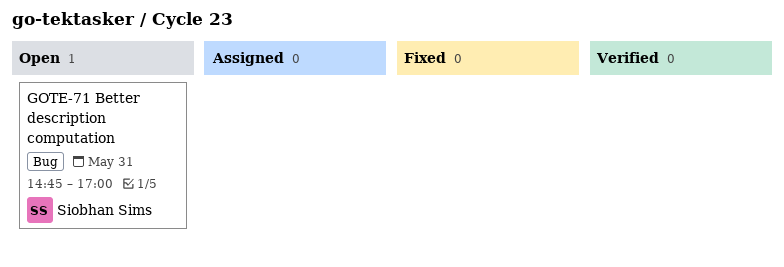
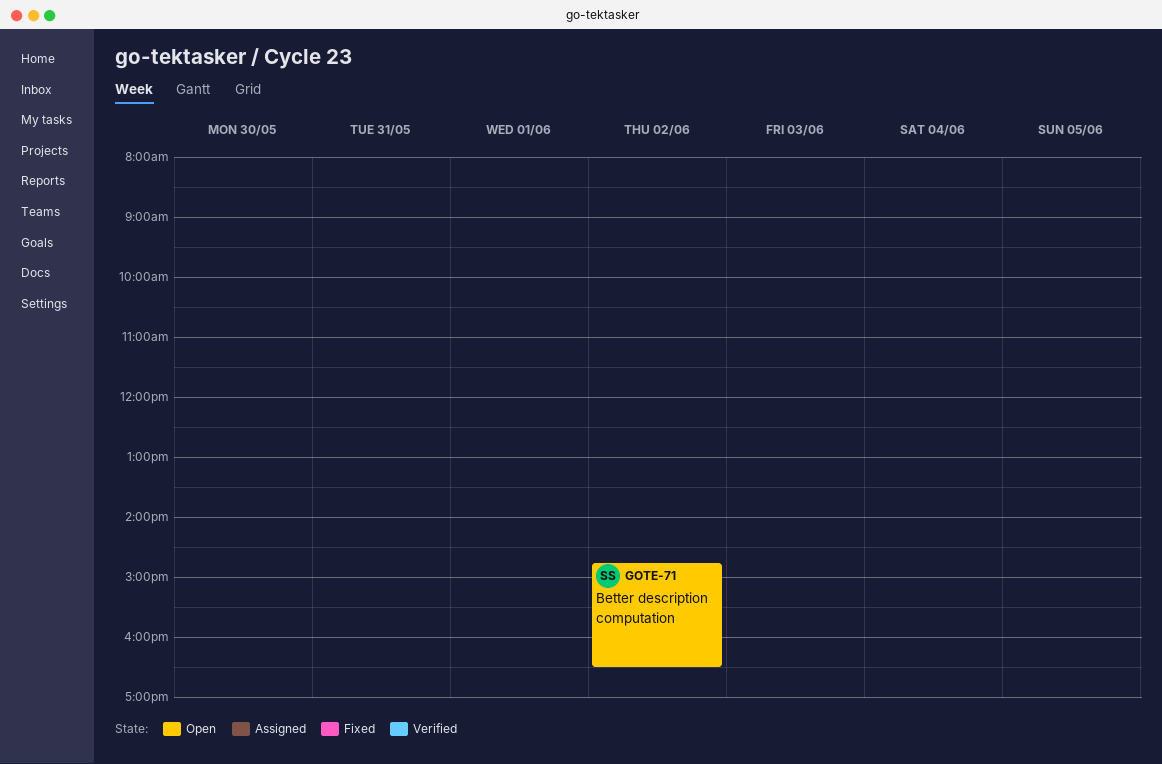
GOTE-71, day: May 31 -> Jun 2
GOTE-71, ends: 17:00 -> 16:30

